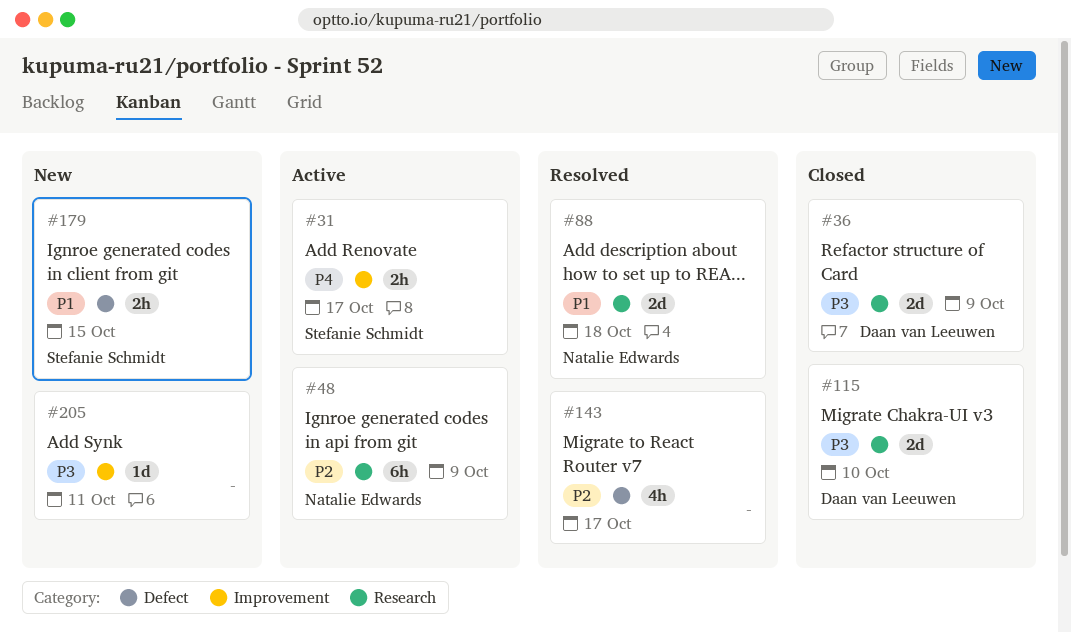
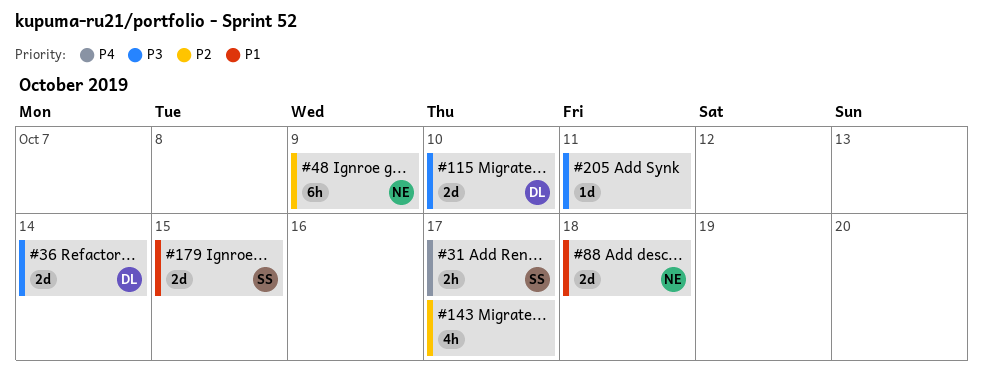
#36, due: Oct 9 -> Oct 14
#179, estimate: 2h -> 2d

